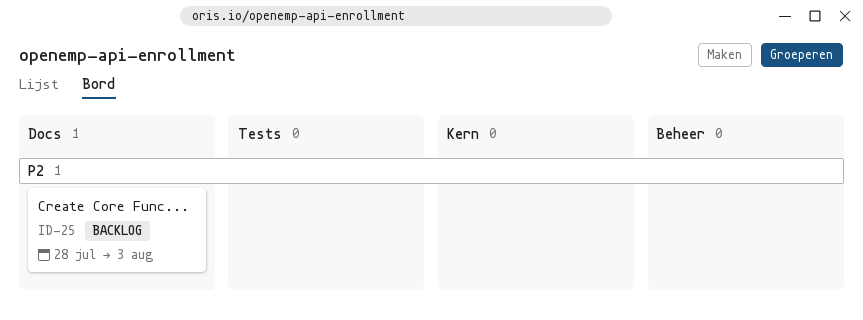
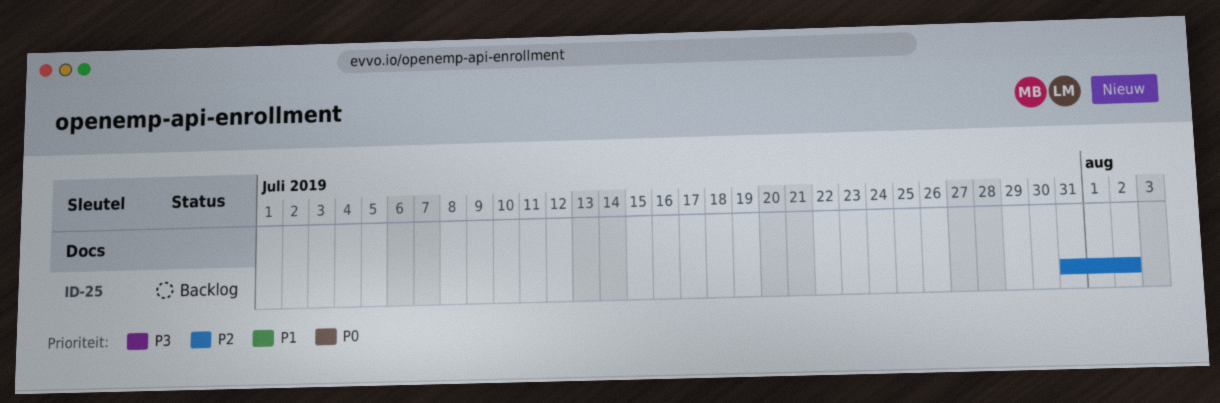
ID-25, start: Jul 28 -> Jul 31
ID-25, due: Aug 3 -> Aug 2

